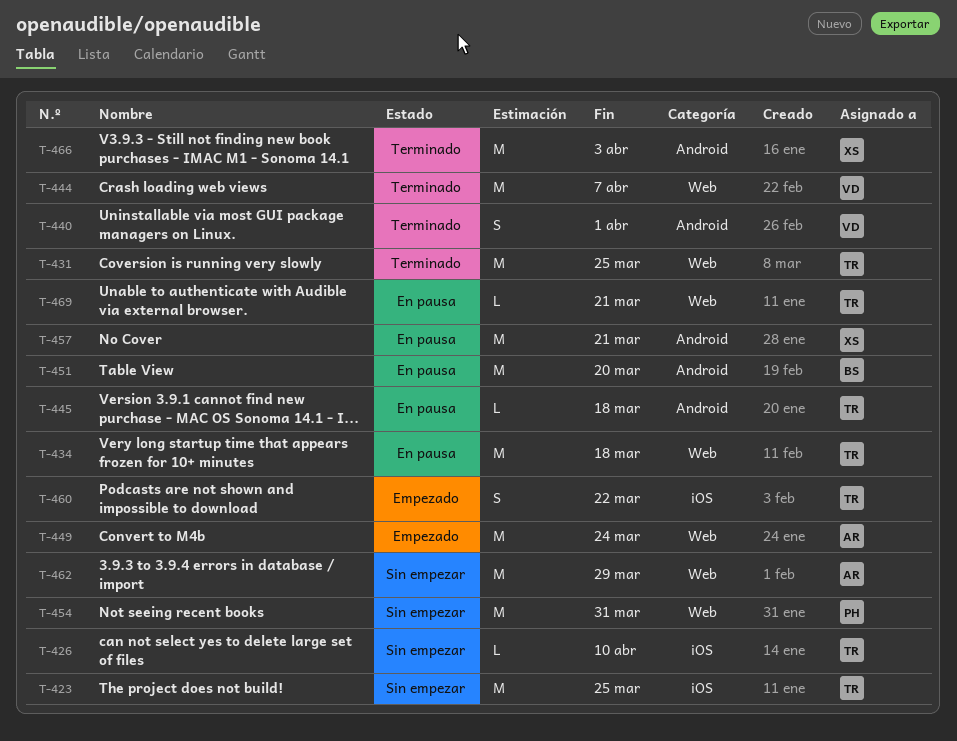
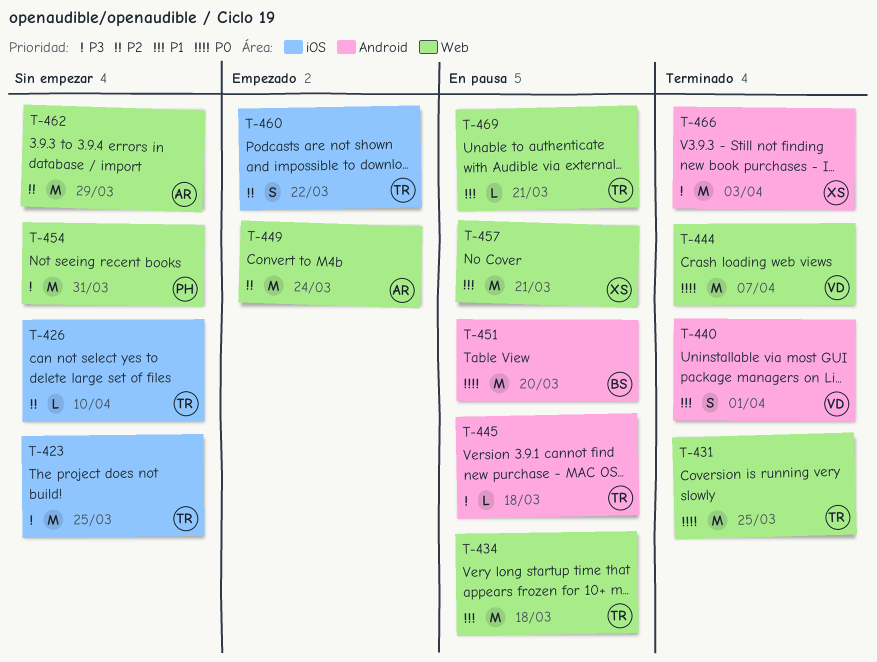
T-457, label: Android -> Web

